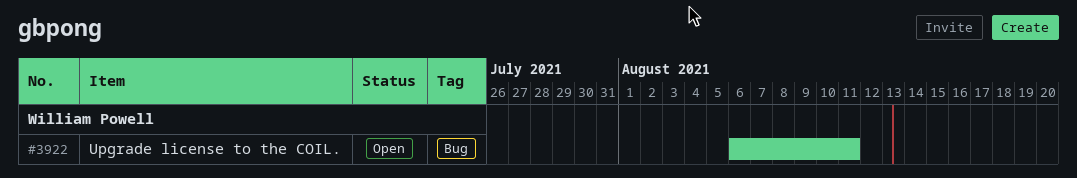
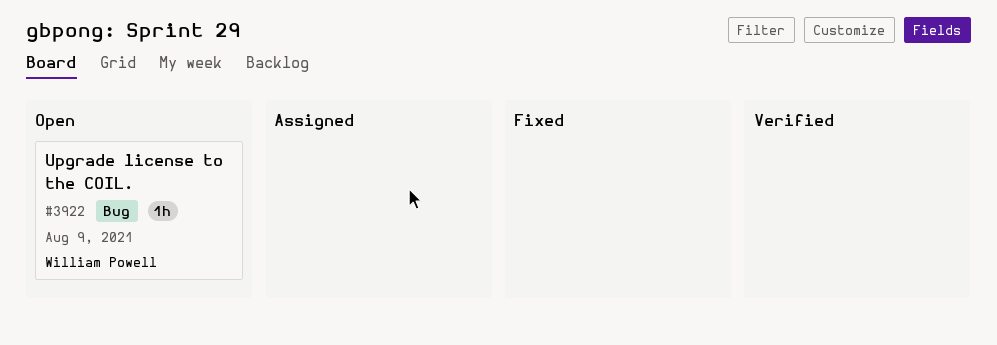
#3922, due: Aug 11 -> Aug 9

